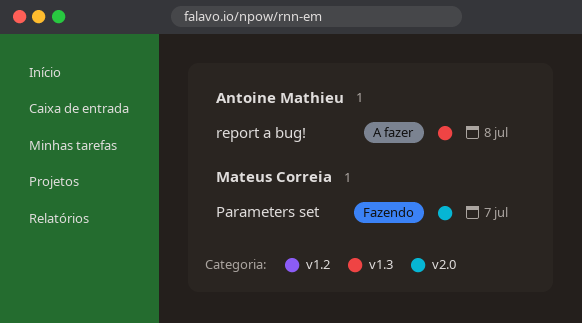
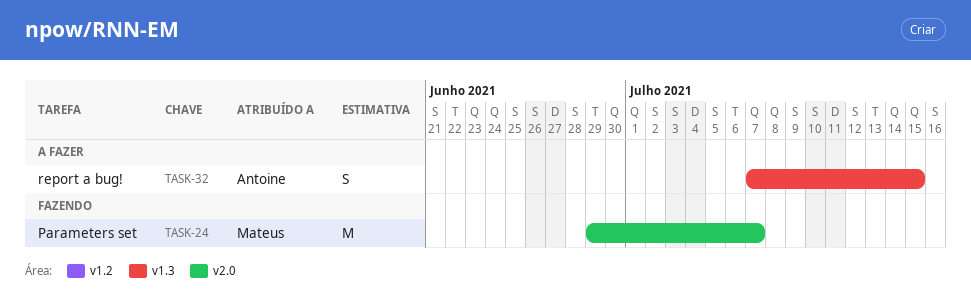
report a bug!, due: Jul 8 -> Jul 15

